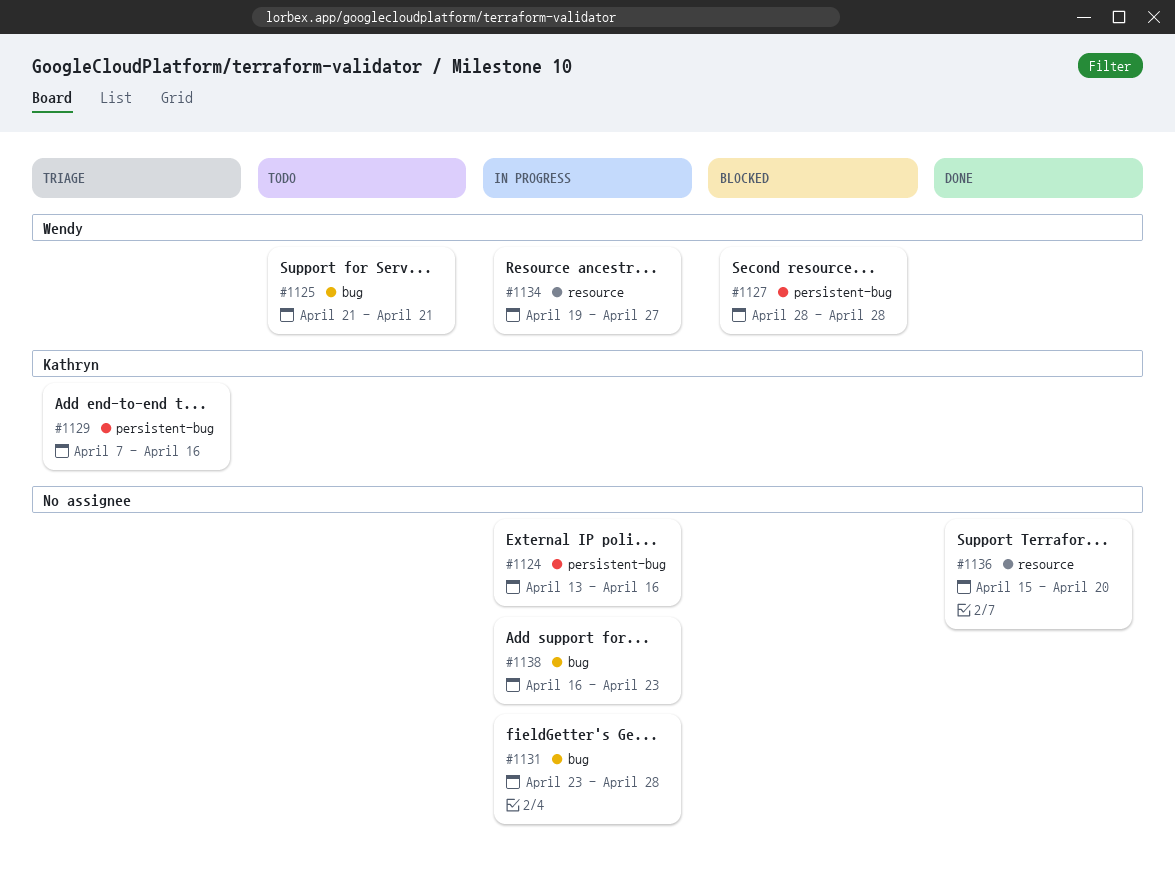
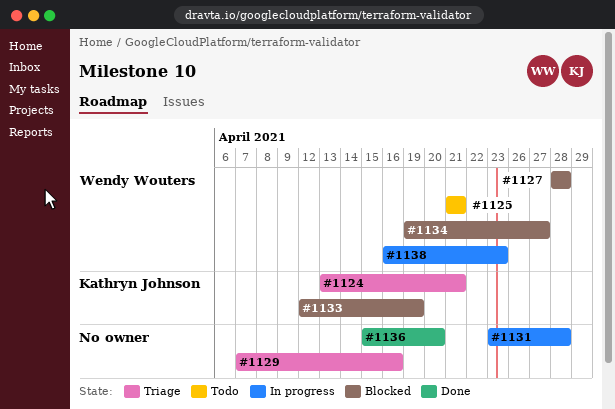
#1124, status: In progress -> Triage
#1124, owner: none -> Kathryn Johnson
#1124, due: Apr 16 -> Apr 21
#1129, owner: Kathryn Johnson -> none
#1133: none -> present
#1134, status: In progress -> Blocked
#1138, owner: none -> Wendy Wouters

